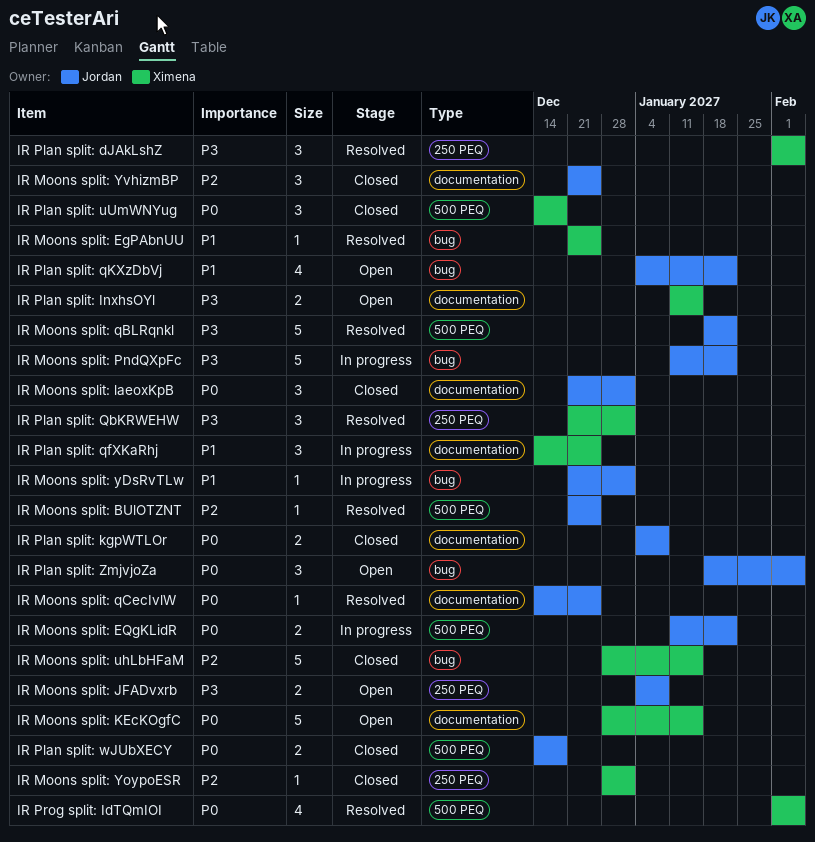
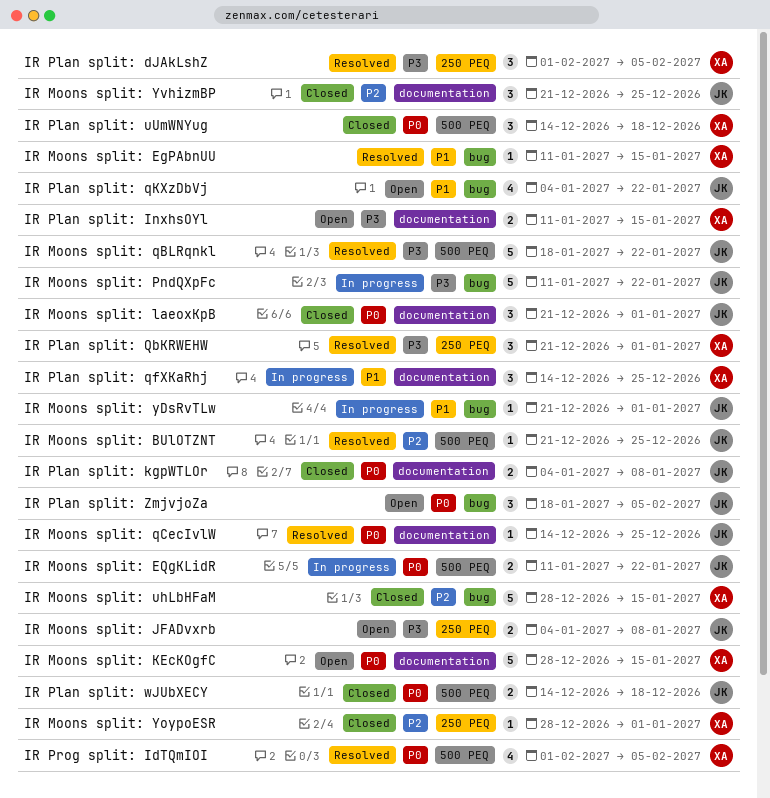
IR Moons split: EgPAbnUU, start: Dec 21 -> Jan 11
IR Moons split: EgPAbnUU, due: Dec 25 -> Jan 15

